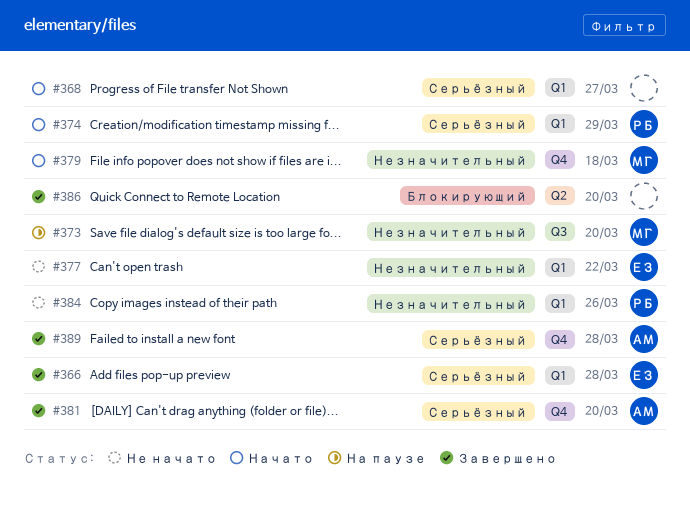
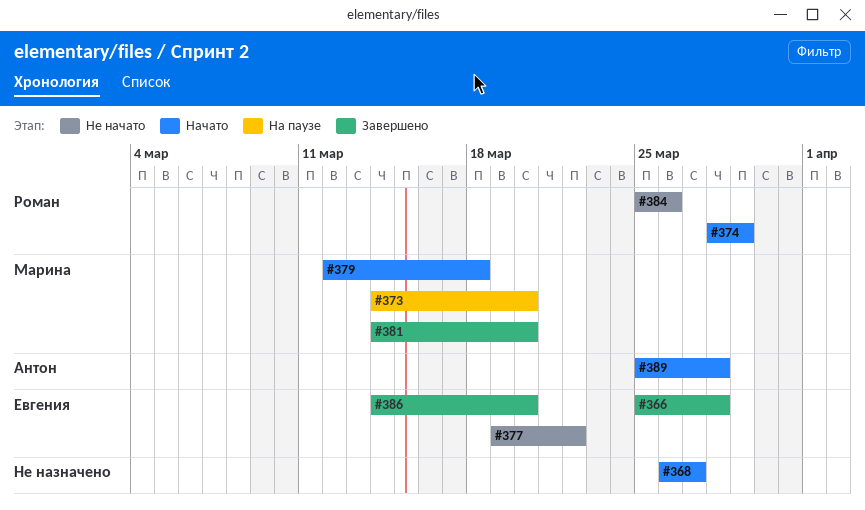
#381, owner: Антон -> Марина
#386, owner: none -> Евгения
#389, status: Завершено -> Начато

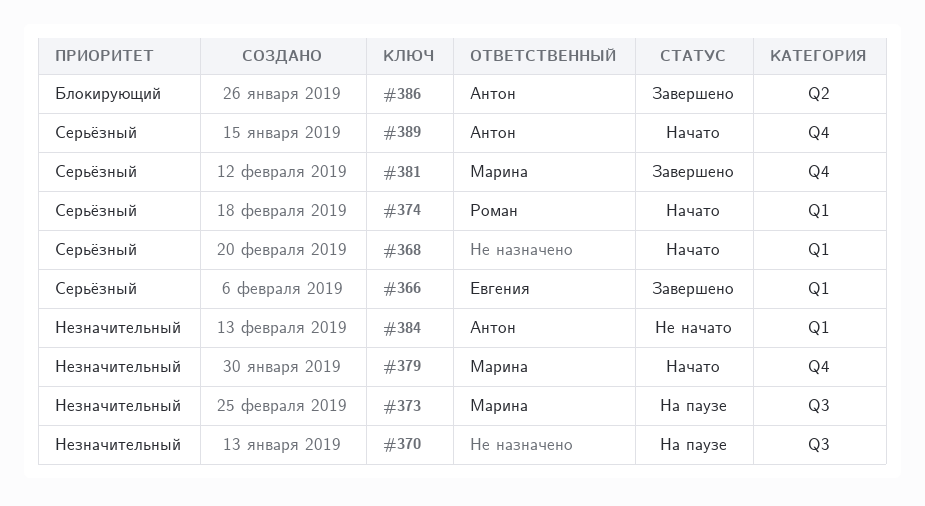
#370: none -> present
#377: present -> none
#384, owner: Роман -> Антон
#386, owner: Евгения -> Антон

